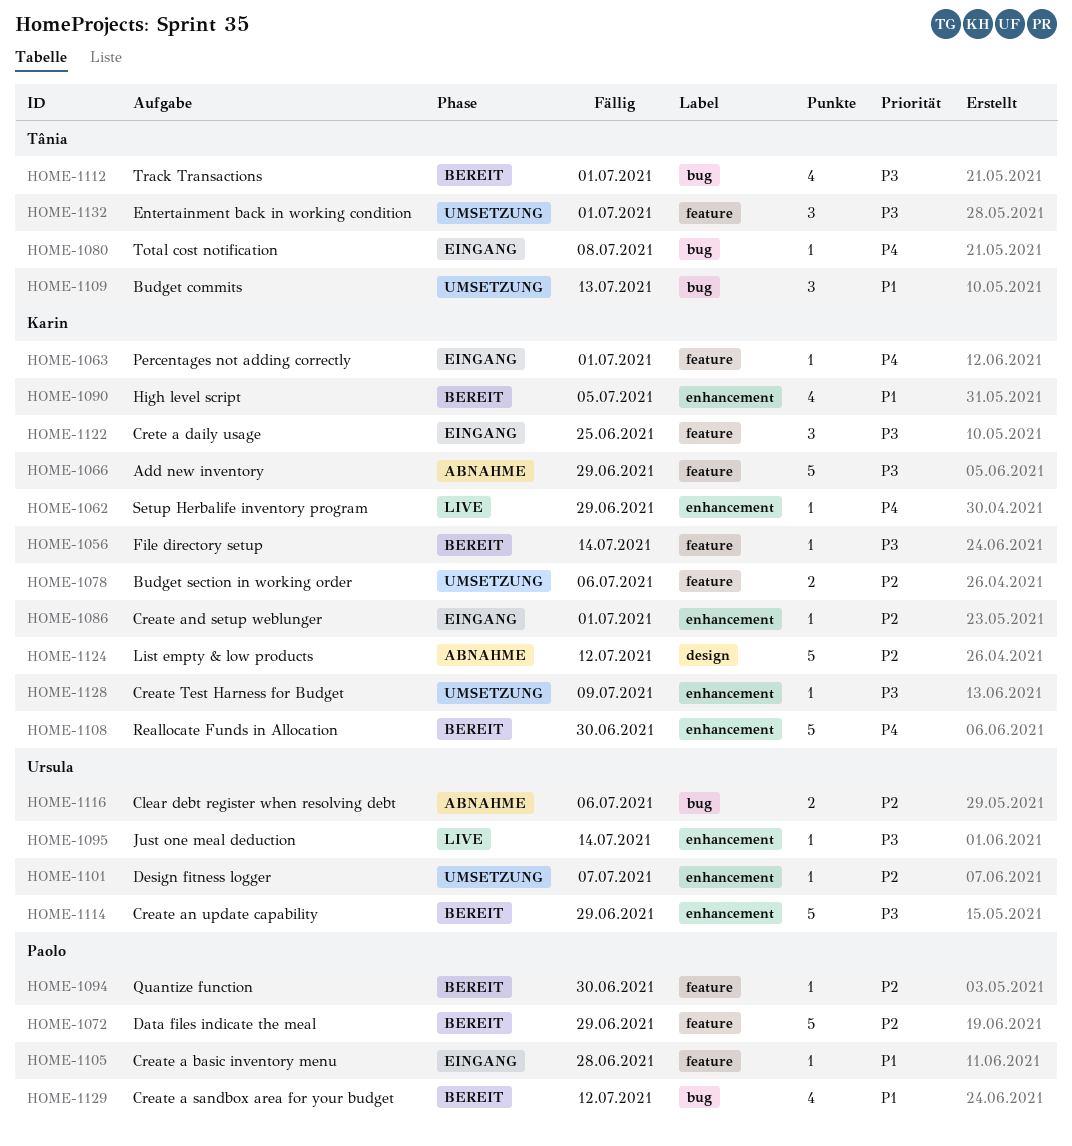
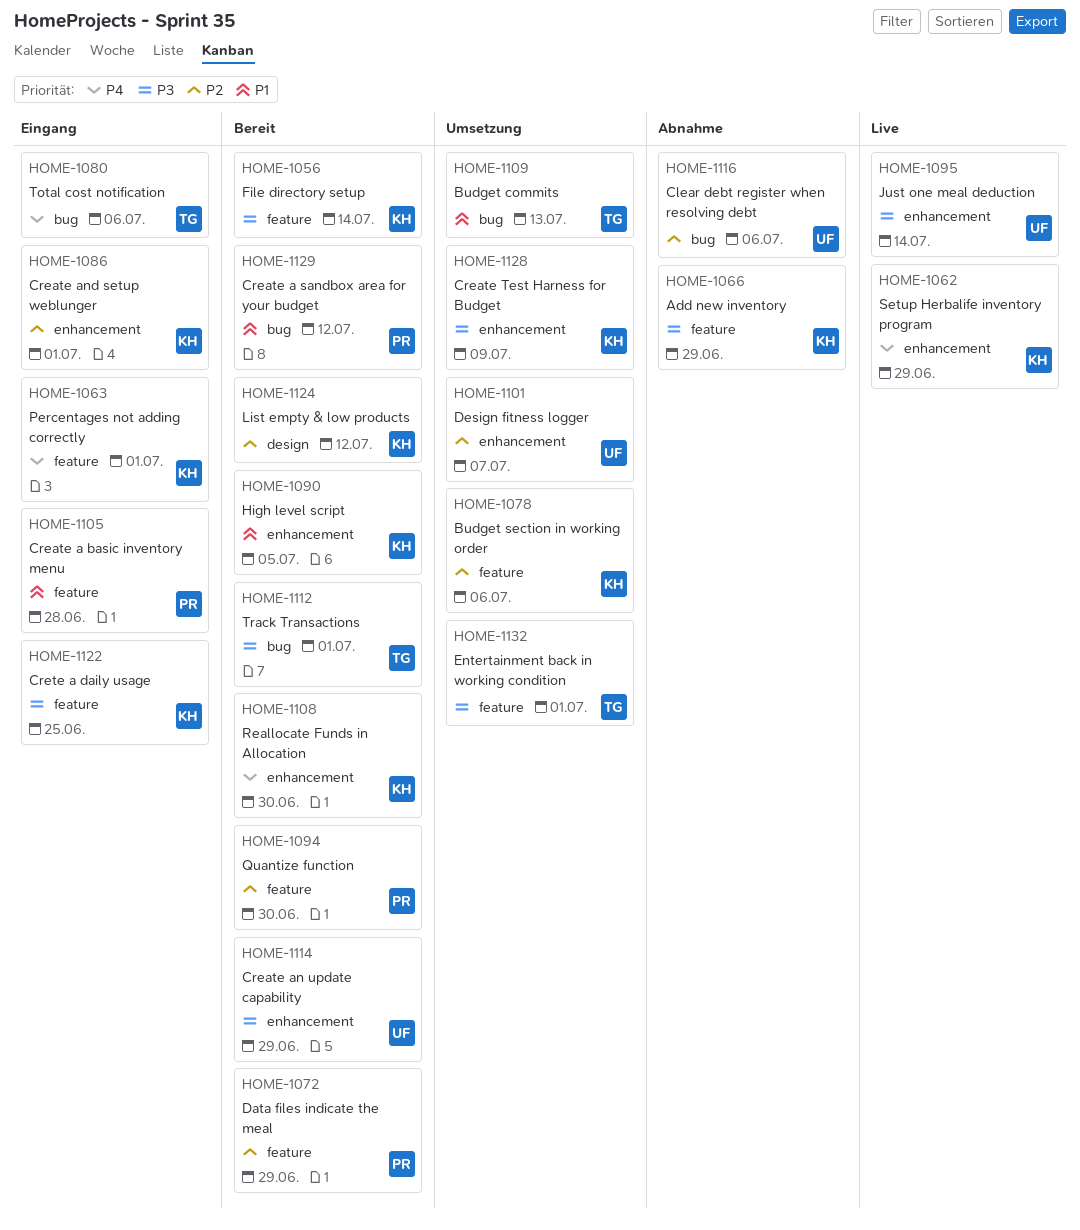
HOME-1080, due: Jul 8 -> Jul 6
HOME-1124, status: Abnahme -> Bereit

